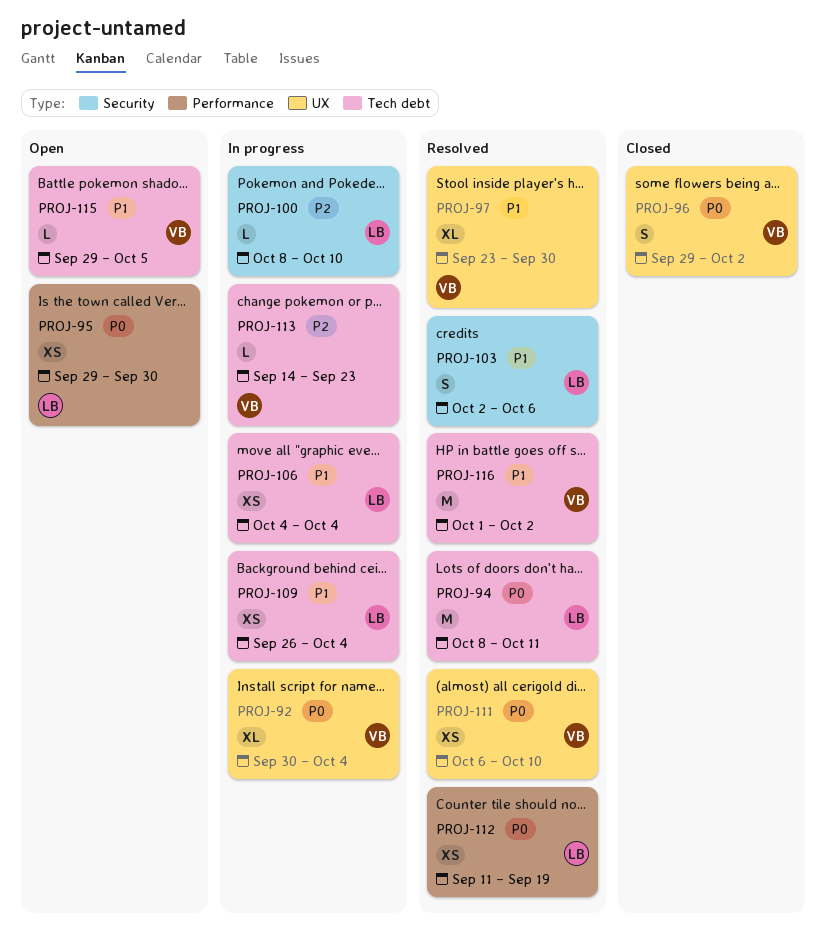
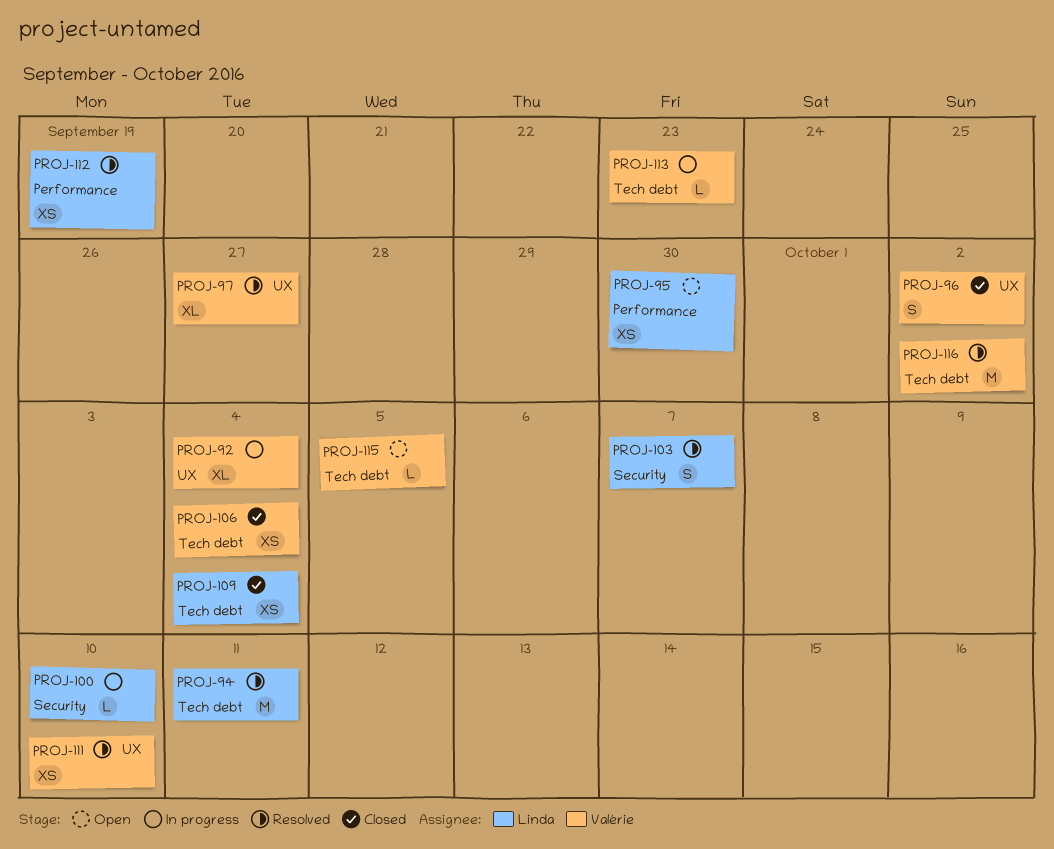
PROJ-97, due: Sep 30 -> Sep 27
PROJ-103, due: Oct 6 -> Oct 7
PROJ-106, status: In progress -> Closed
PROJ-106, owner: Linda -> Valérie
PROJ-109, status: In progress -> Closed

